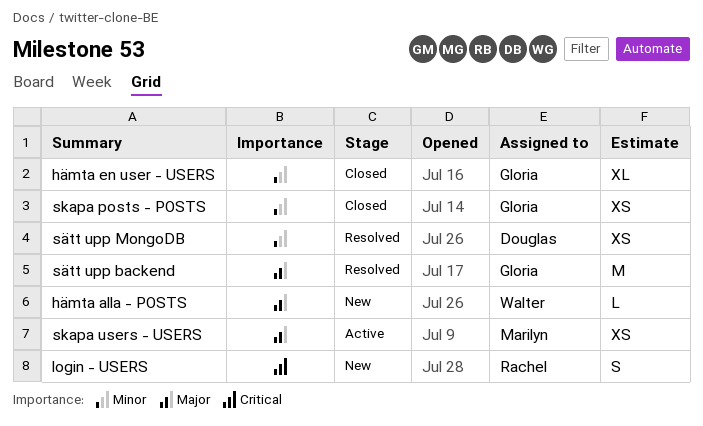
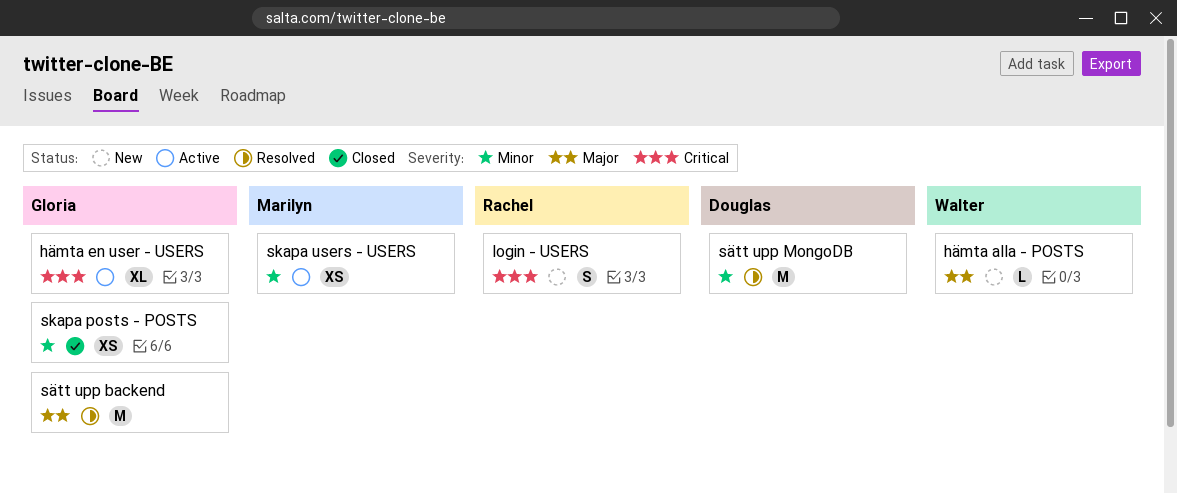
hämta en user - USERS, status: Closed -> Active
hämta en user - USERS, priority: Minor -> Critical
skapa users - USERS, priority: Major -> Minor
sätt upp MongoDB, estimate: XS -> M

